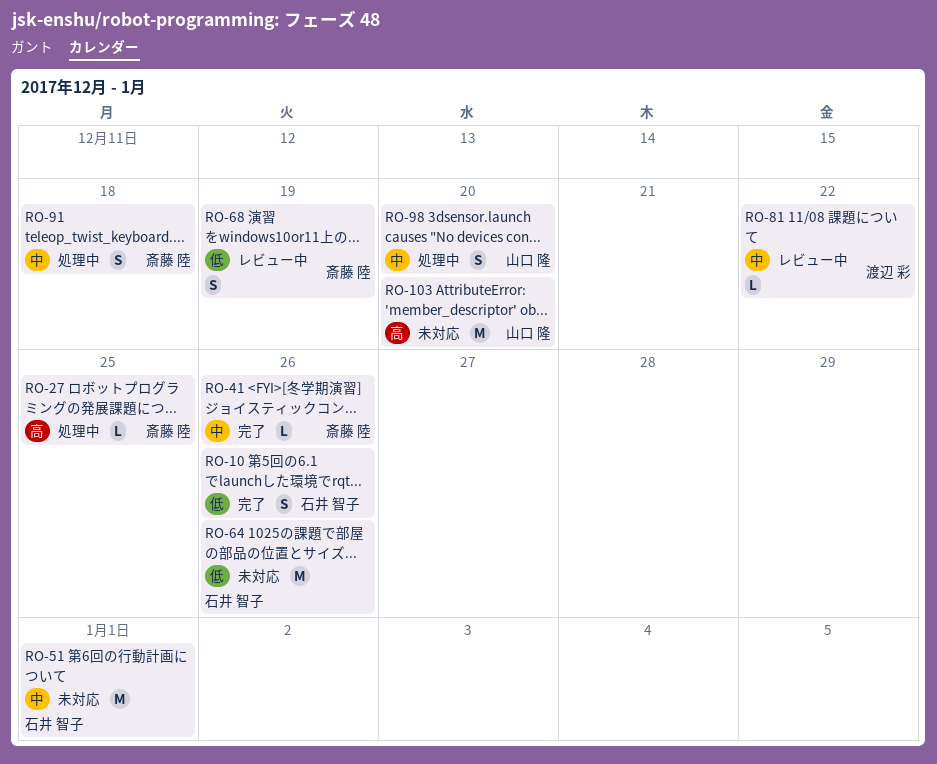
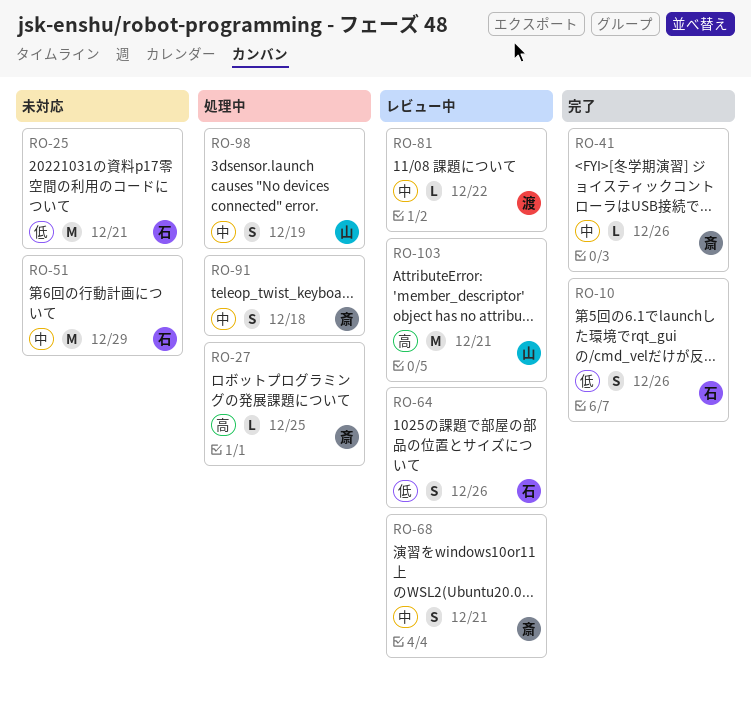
RO-25: none -> present
RO-51, due: Jan 1 -> Dec 29
RO-64, status: 未対応 -> レビュー中
RO-64, estimate: M -> S
RO-68, priority: 低 -> 中
RO-68, due: Dec 19 -> Dec 21
RO-98, due: Dec 20 -> Dec 19
RO-103, status: 未対応 -> レビュー中
RO-103, due: Dec 20 -> Dec 21

